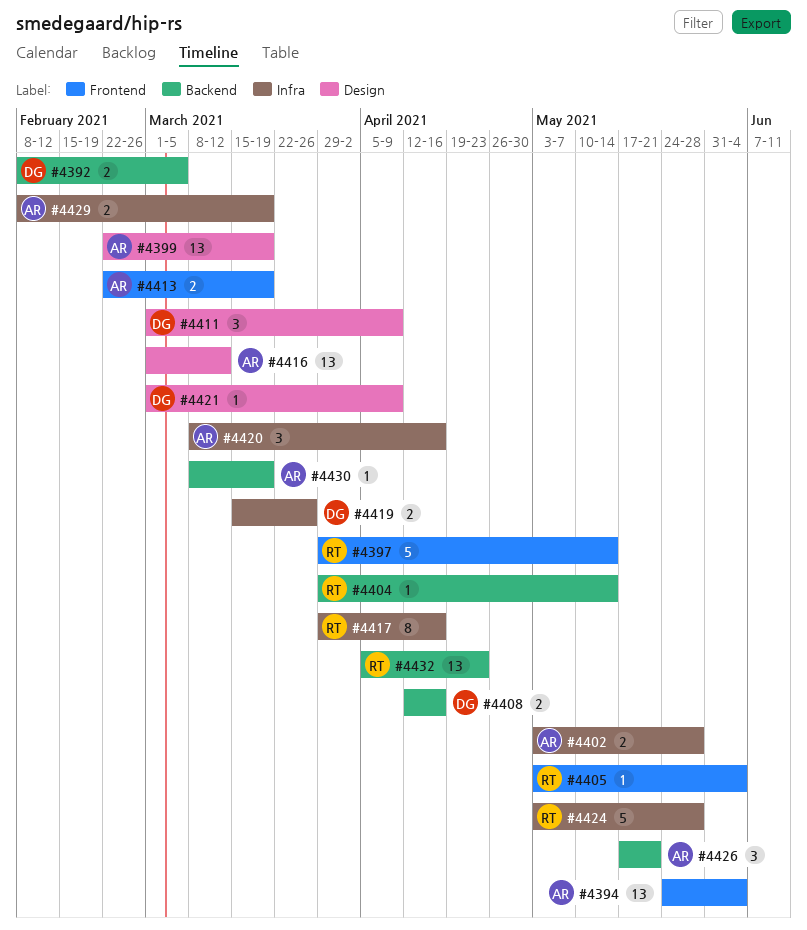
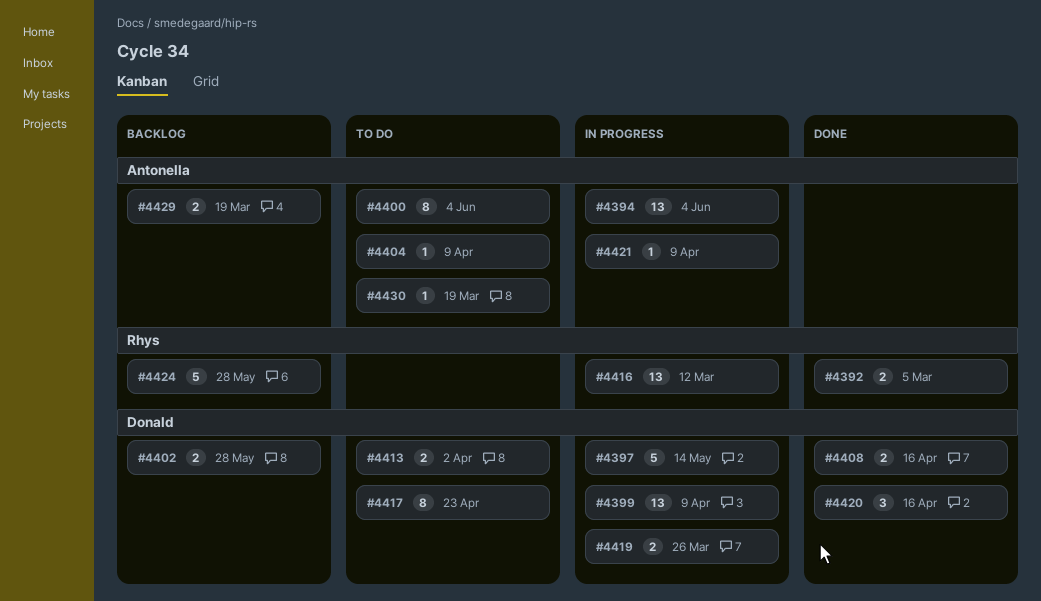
#4392, owner: Donald -> Rhys
#4397, owner: Rhys -> Donald
#4399, owner: Antonella -> Donald
#4399, due: Mar 19 -> Apr 9
#4400: none -> present
#4402, owner: Antonella -> Donald
#4404, owner: Rhys -> Antonella
#4404, due: May 14 -> Apr 9
#4405: present -> none
#4411: present -> none
#4413, owner: Antonella -> Donald
#4413, due: Mar 19 -> Apr 2
#4416, owner: Antonella -> Rhys
#4417, owner: Rhys -> Donald
#4417, due: Apr 16 -> Apr 23
#4420, owner: Antonella -> Donald
#4421, owner: Donald -> Antonella
#4426: present -> none
#4432: present -> none

